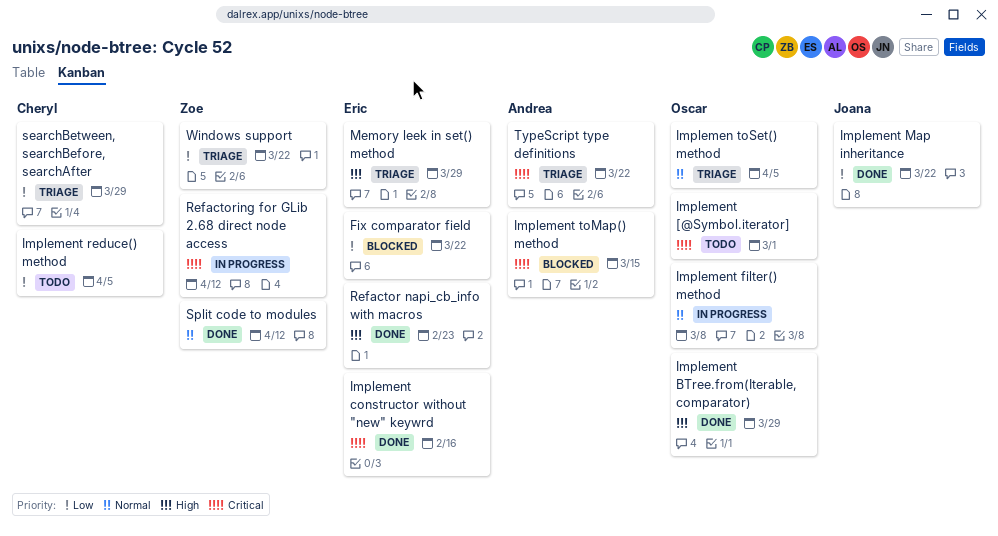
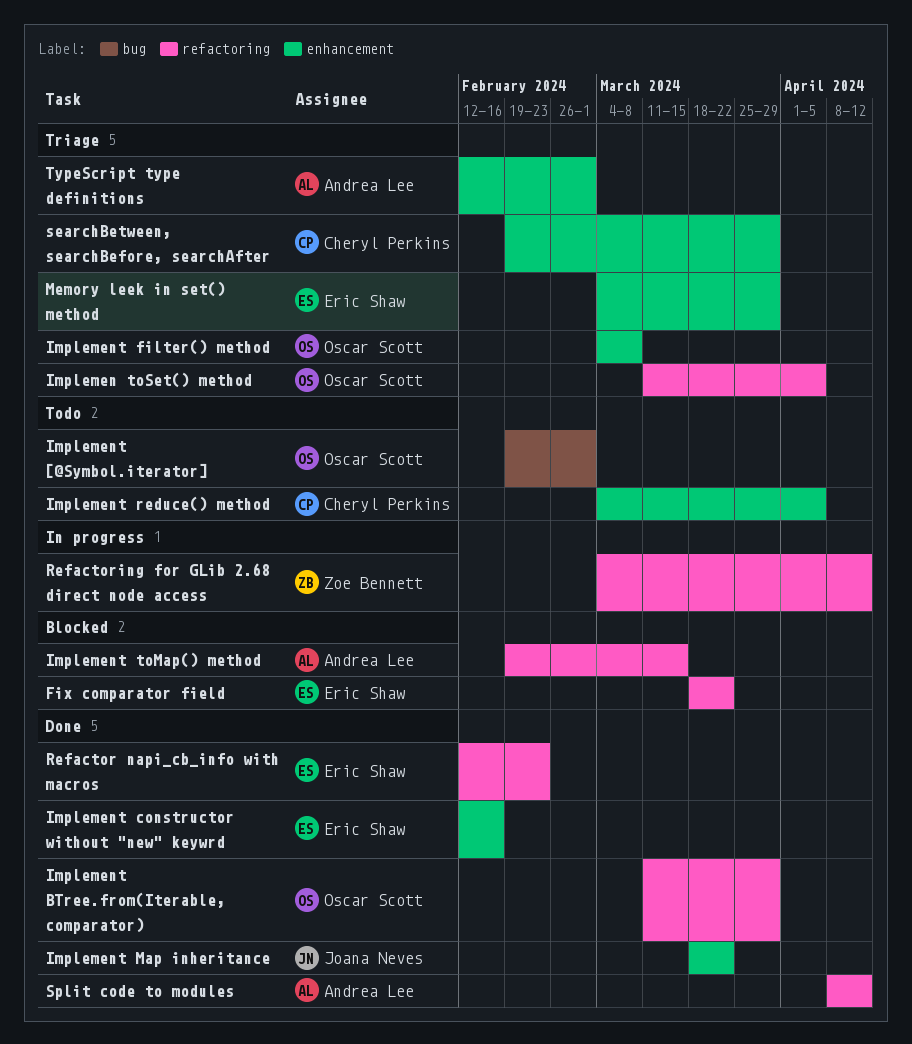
Implement filter() method, status: In progress -> Triage
Split code to modules, owner: Zoe Bennett -> Andrea Lee
TypeScript type definitions, due: Mar 22 -> Mar 1
Windows support: present -> none

